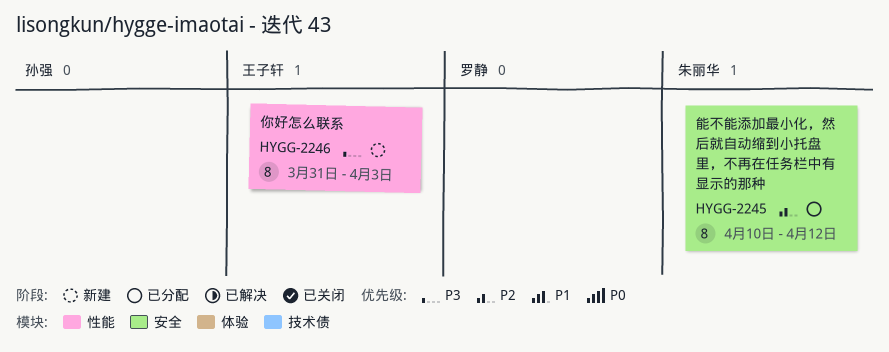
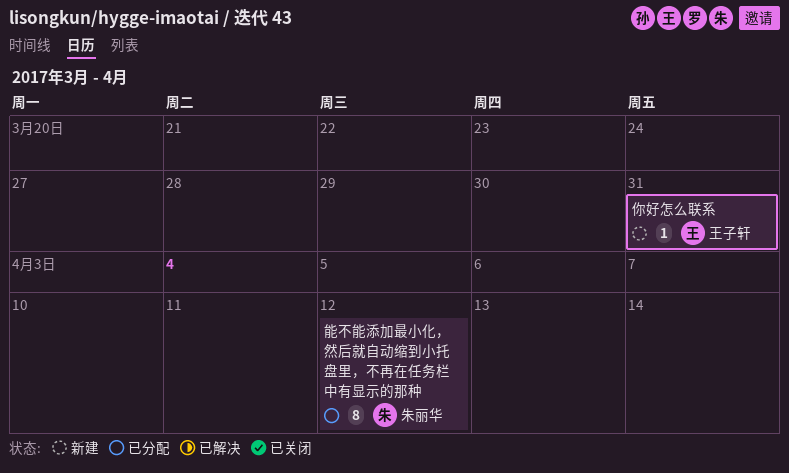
你好怎么联系, estimate: 8 -> 1
你好怎么联系, due: Apr 3 -> Mar 31

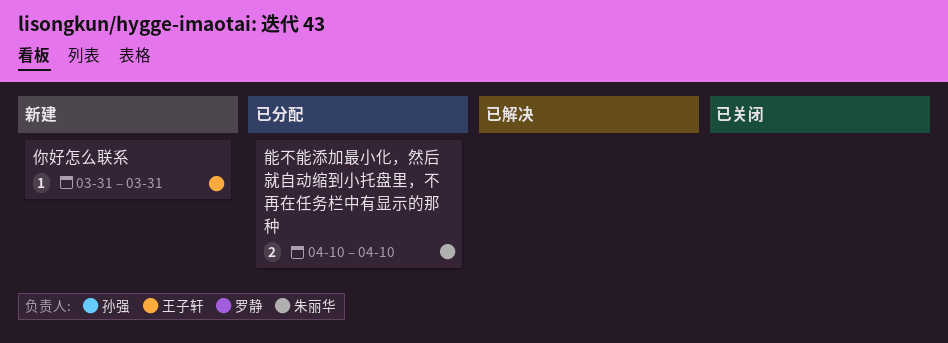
能不能添加最小化，然后就自动缩到小托盘里，不再在任务栏中有显示的那种, estimate: 8 -> 2
能不能添加最小化，然后就自动缩到小托盘里，不再在任务栏中有显示的那种, due: Apr 12 -> Apr 10

